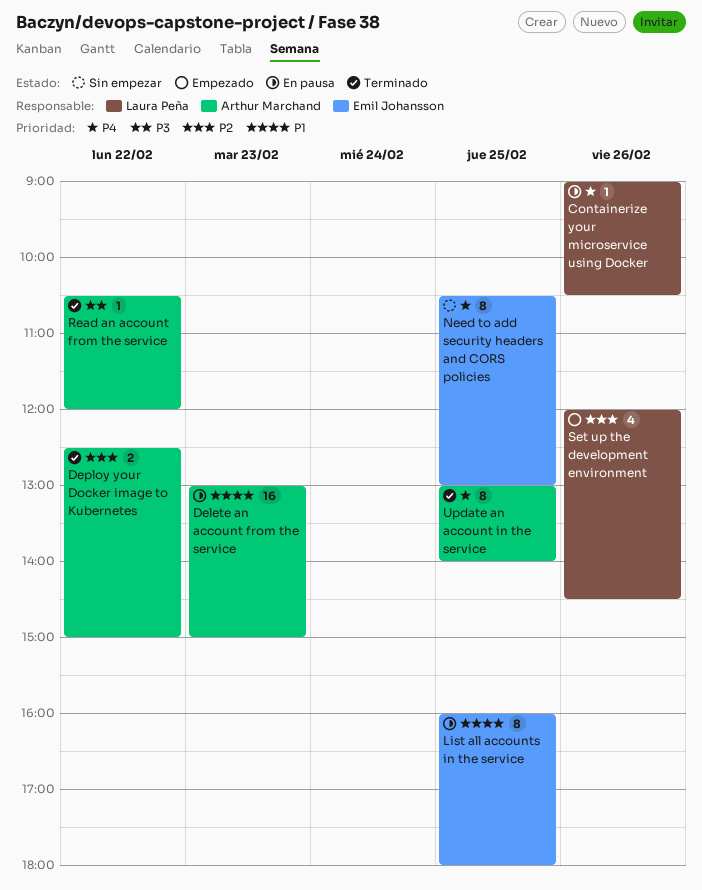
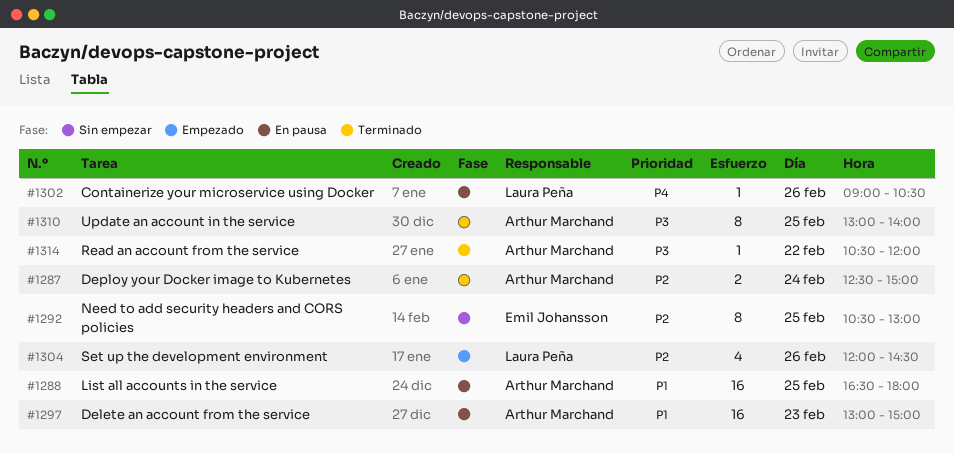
Deploy your Docker image to Kubernetes, day: Feb 22 -> Feb 24
List all accounts in the service, owner: Emil Johansson -> Arthur Marchand
List all accounts in the service, estimate: 8 -> 16
List all accounts in the service, begins: 16:00 -> 16:30
Need to add security headers and CORS policies, priority: P4 -> P2
Update an account in the service, priority: P4 -> P3

